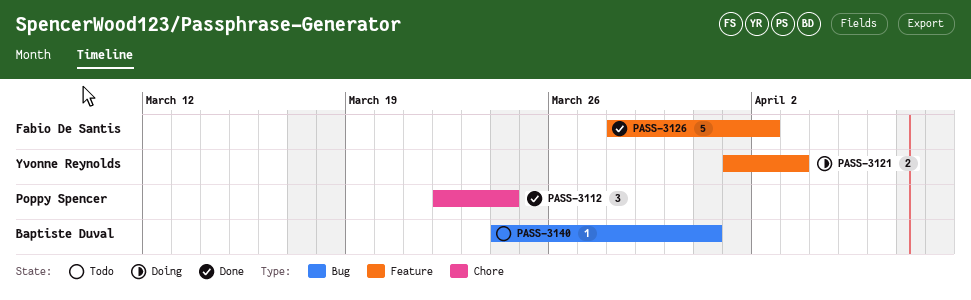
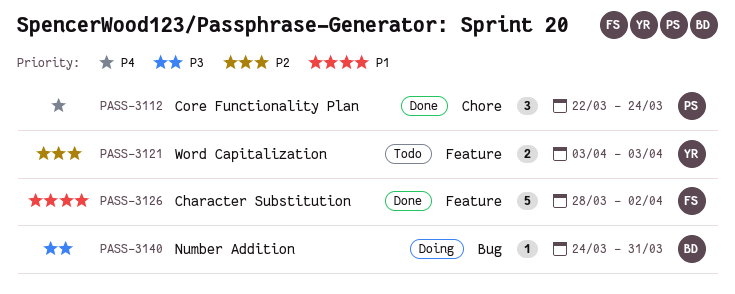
PASS-3121, status: Doing -> Todo
PASS-3121, start: Apr 1 -> Apr 3
PASS-3140, status: Todo -> Doing

